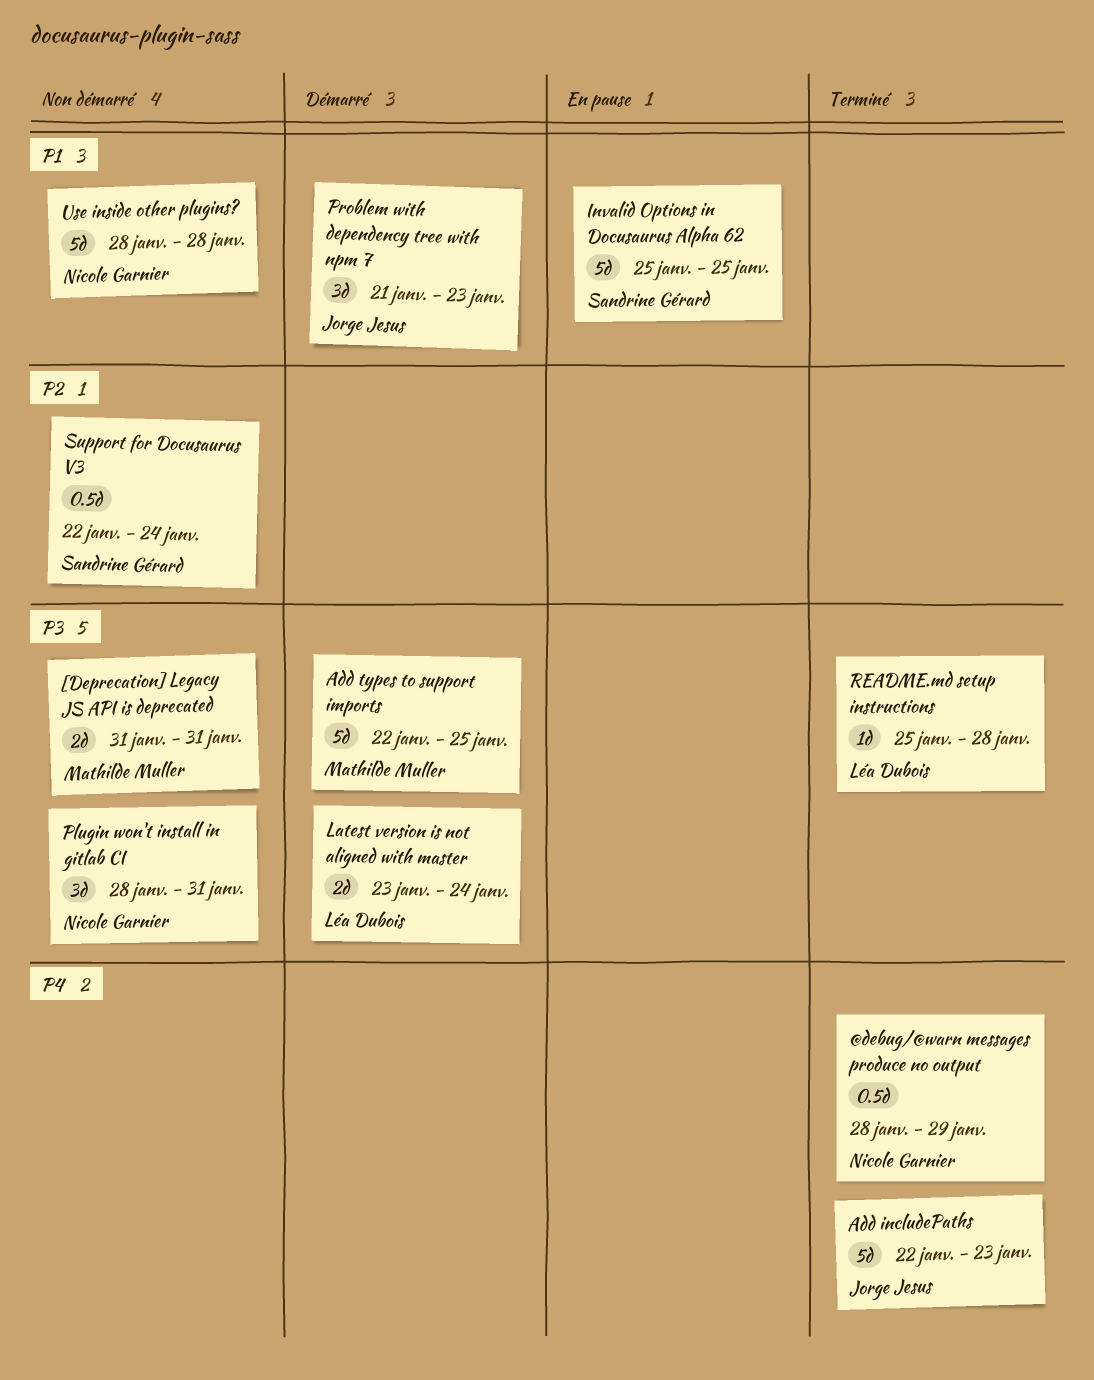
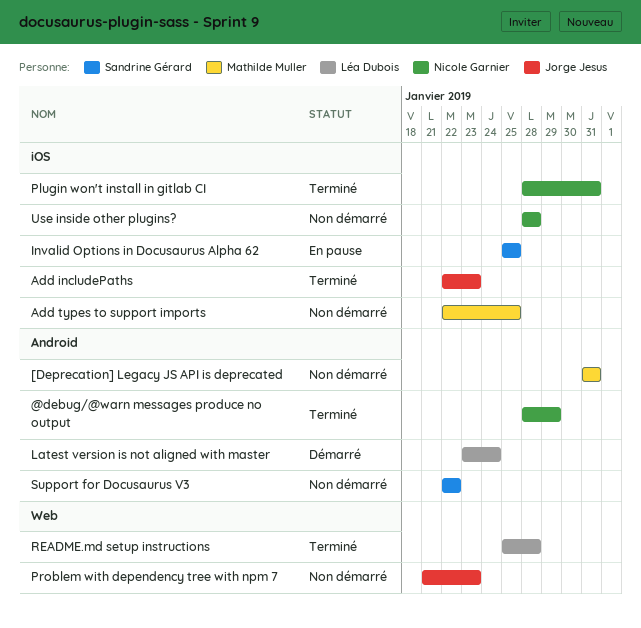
Add types to support imports, status: Démarré -> Non démarré
Plugin won't install in gitlab CI, status: Non démarré -> Terminé
Problem with dependency tree with npm 7, status: Démarré -> Non démarré
Support for Docusaurus V3, due: Jan 24 -> Jan 22

